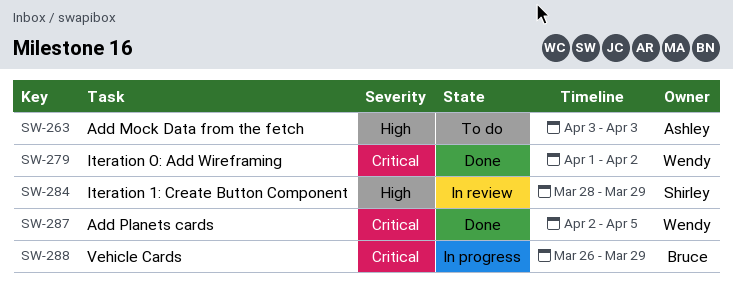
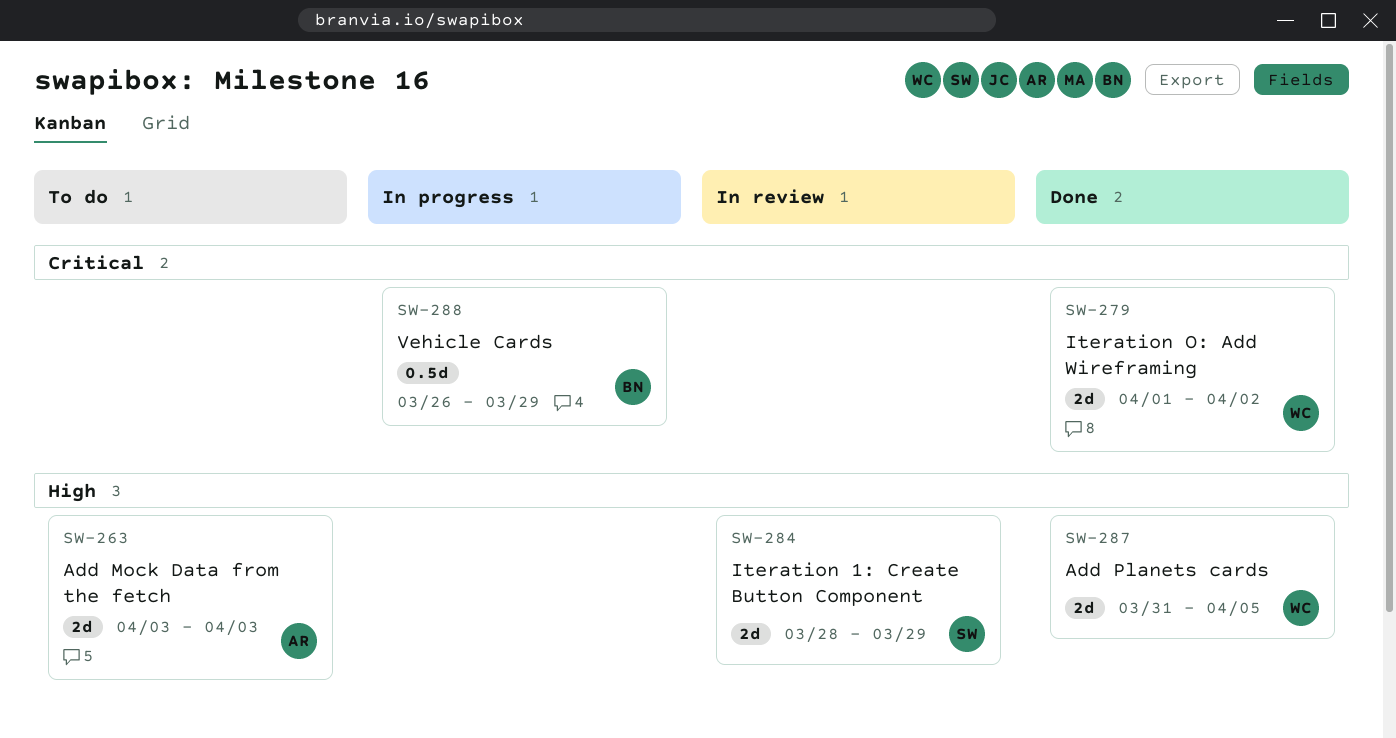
SW-287, priority: Critical -> High
SW-287, start: Apr 2 -> Mar 31

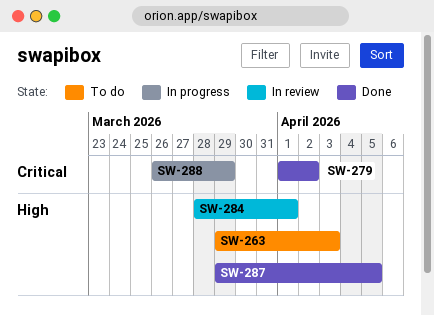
SW-263, start: Apr 3 -> Mar 29
SW-284, due: Mar 29 -> Apr 1
SW-287, start: Mar 31 -> Mar 29

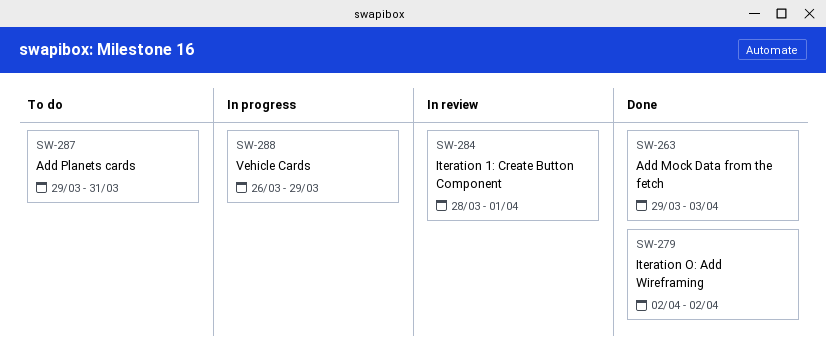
SW-263, status: To do -> Done
SW-279, start: Apr 1 -> Apr 2
SW-287, status: Done -> To do
SW-287, due: Apr 5 -> Mar 31

